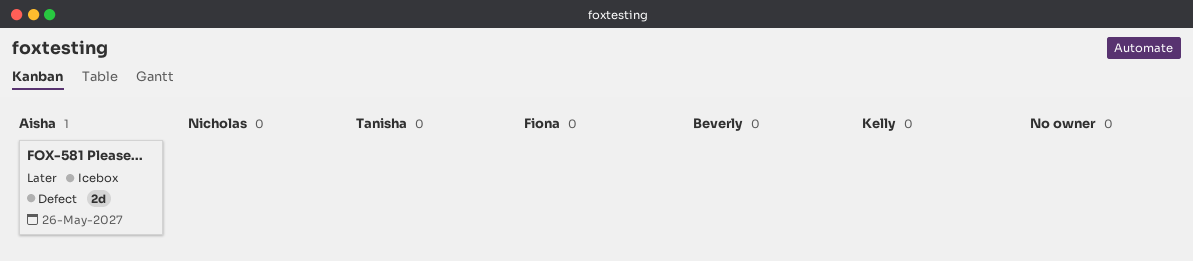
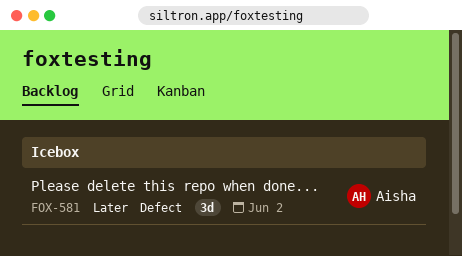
FOX-581, estimate: 2d -> 3d
FOX-581, due: May 26 -> Jun 2

